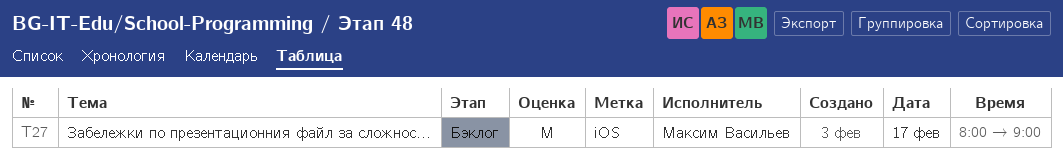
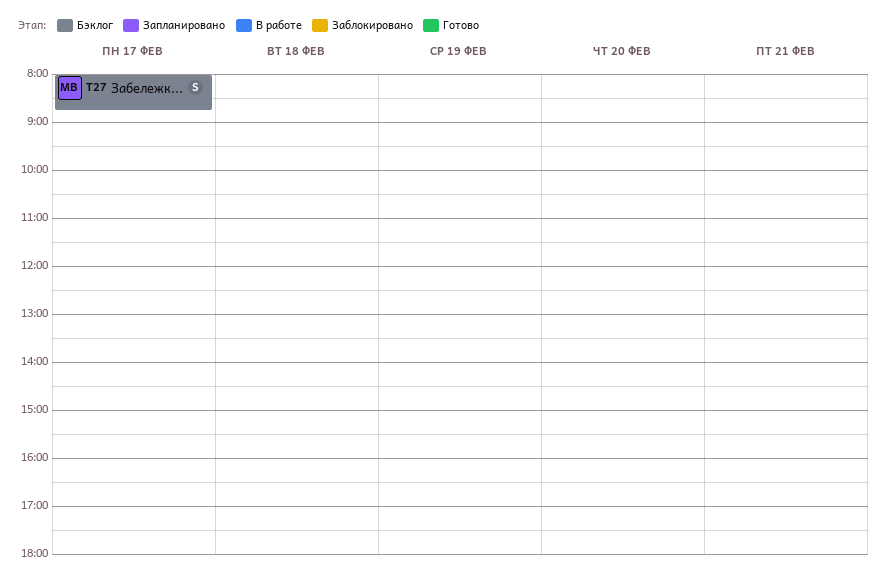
T27, estimate: M -> S
T27, ends: 09:00 -> 08:45

